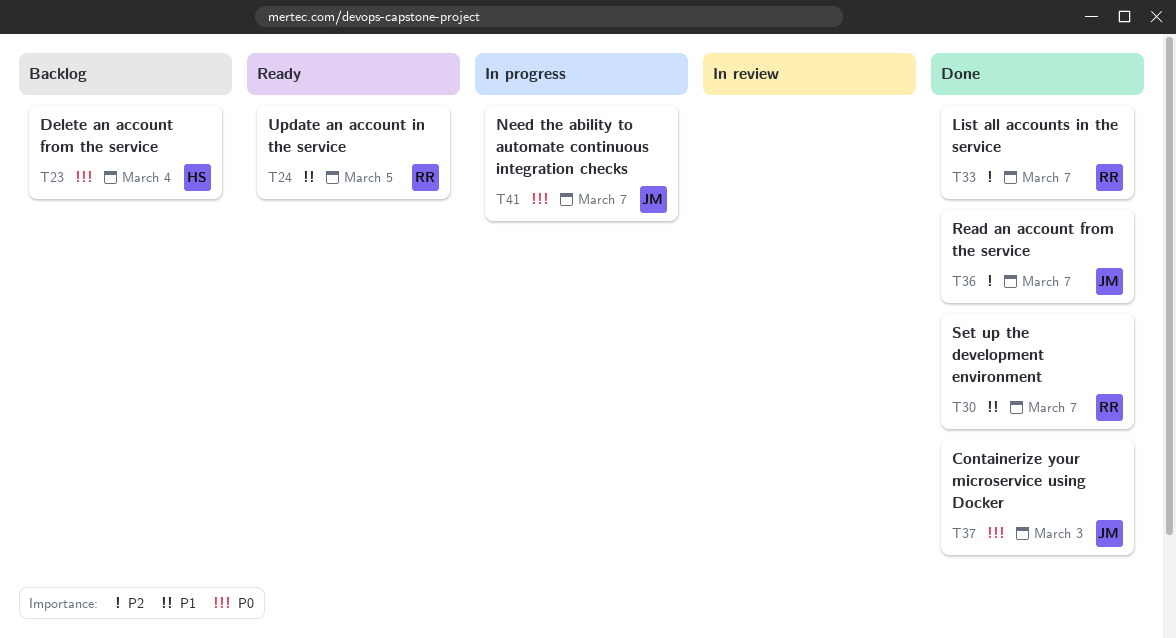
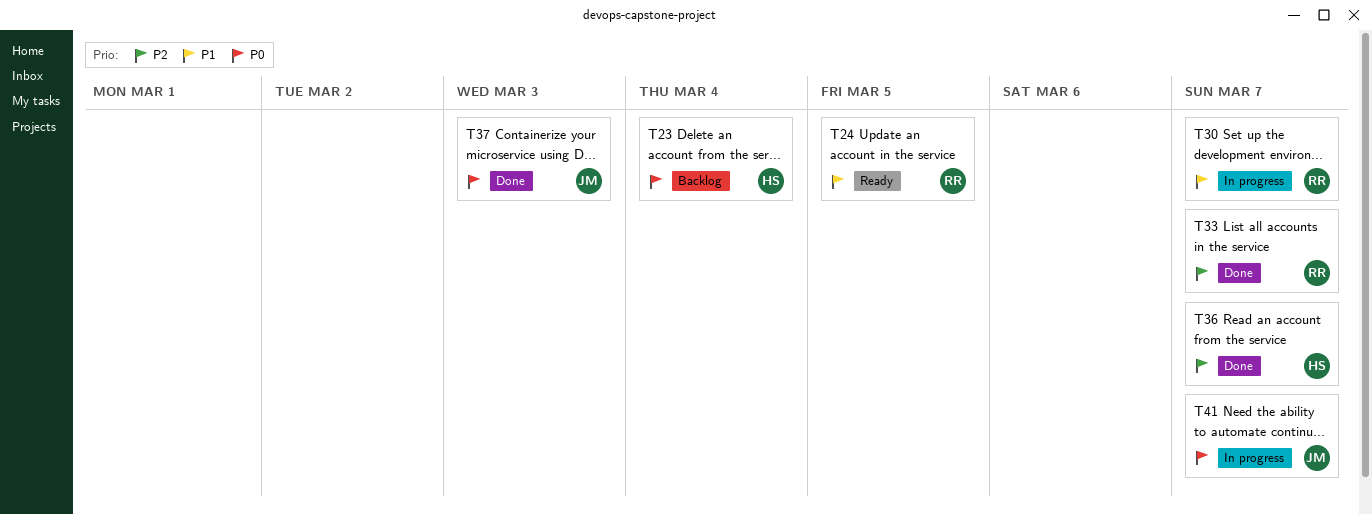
T30, status: Done -> In progress
T36, owner: JM -> HS

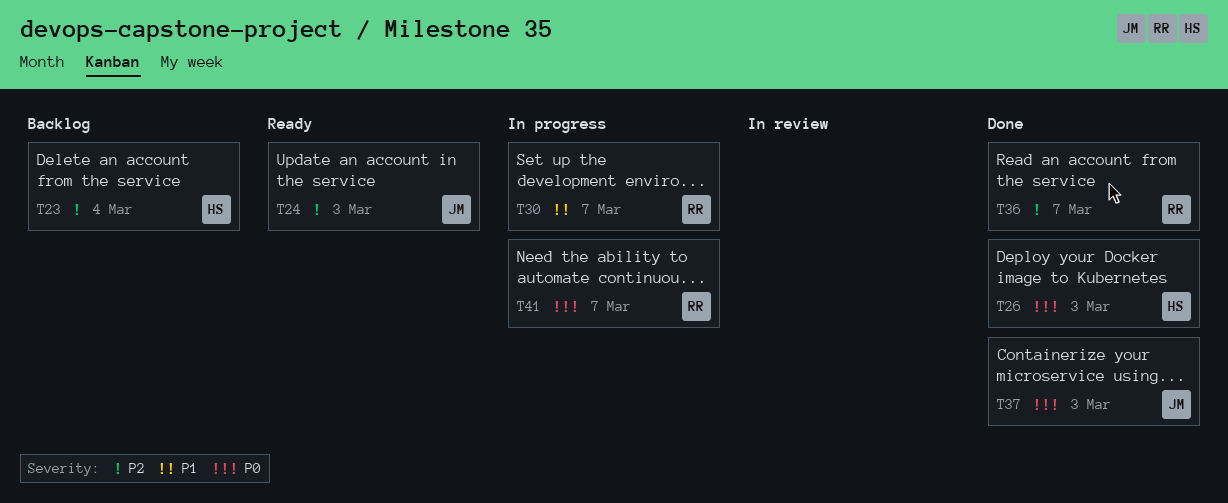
T23, priority: P0 -> P2
T24, owner: RR -> JM
T24, priority: P1 -> P2
T24, due: Mar 5 -> Mar 3
T26: none -> present
T33: present -> none
T36, owner: HS -> RR
T41, owner: JM -> RR

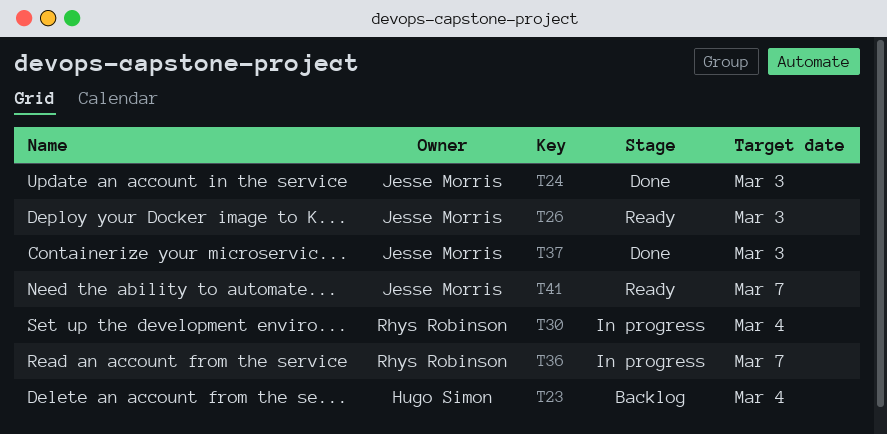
T24, status: Ready -> Done
T26, status: Done -> Ready
T26, owner: Hugo Simon -> Jesse Morris
T30, due: Mar 7 -> Mar 4
T36, status: Done -> In progress
T41, status: In progress -> Ready
T41, owner: Rhys Robinson -> Jesse Morris

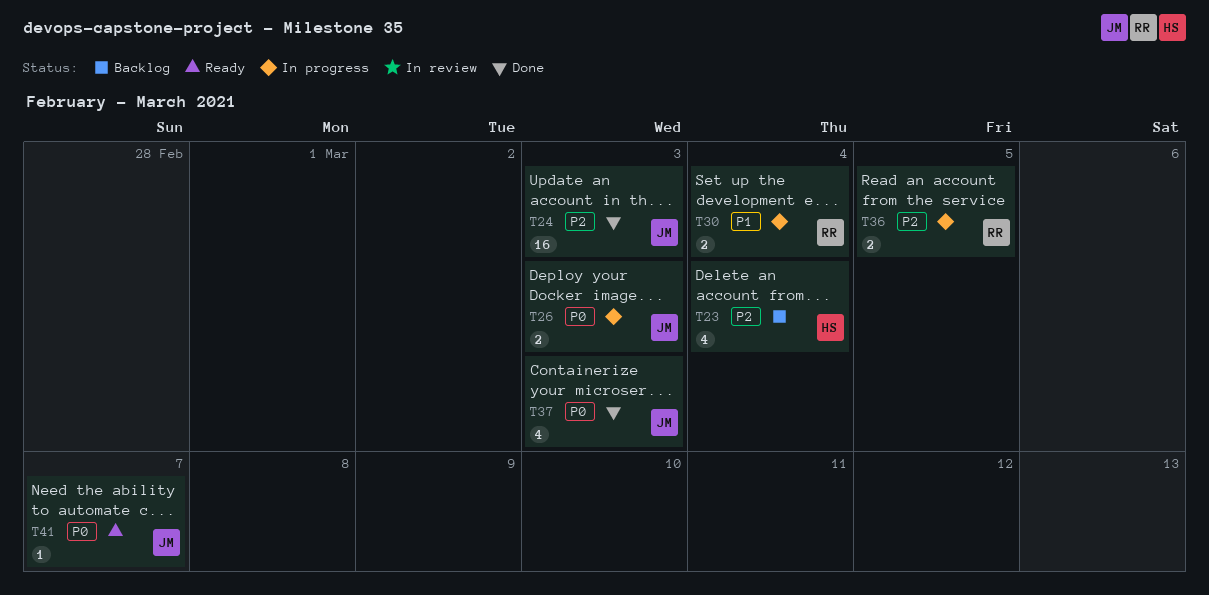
T26, status: Ready -> In progress
T36, due: Mar 7 -> Mar 5

